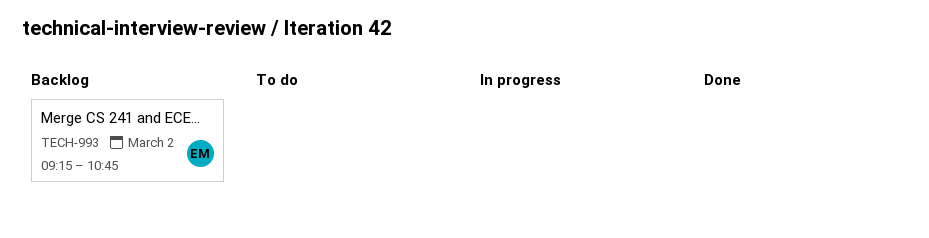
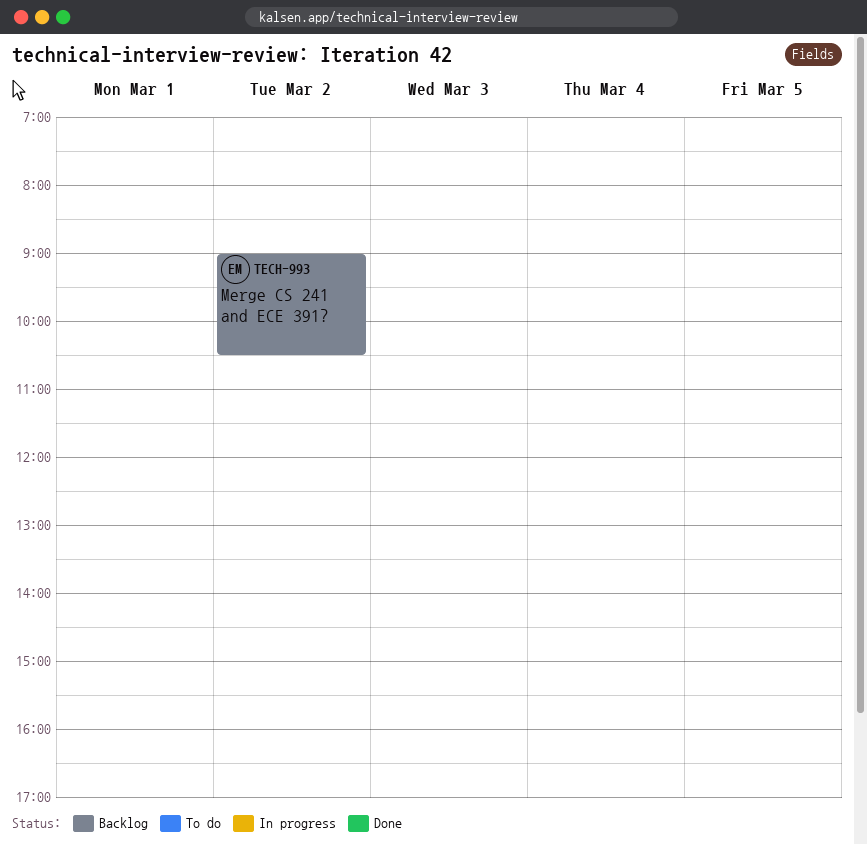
TECH-993, begins: 09:15 -> 09:00
TECH-993, ends: 10:45 -> 10:30

